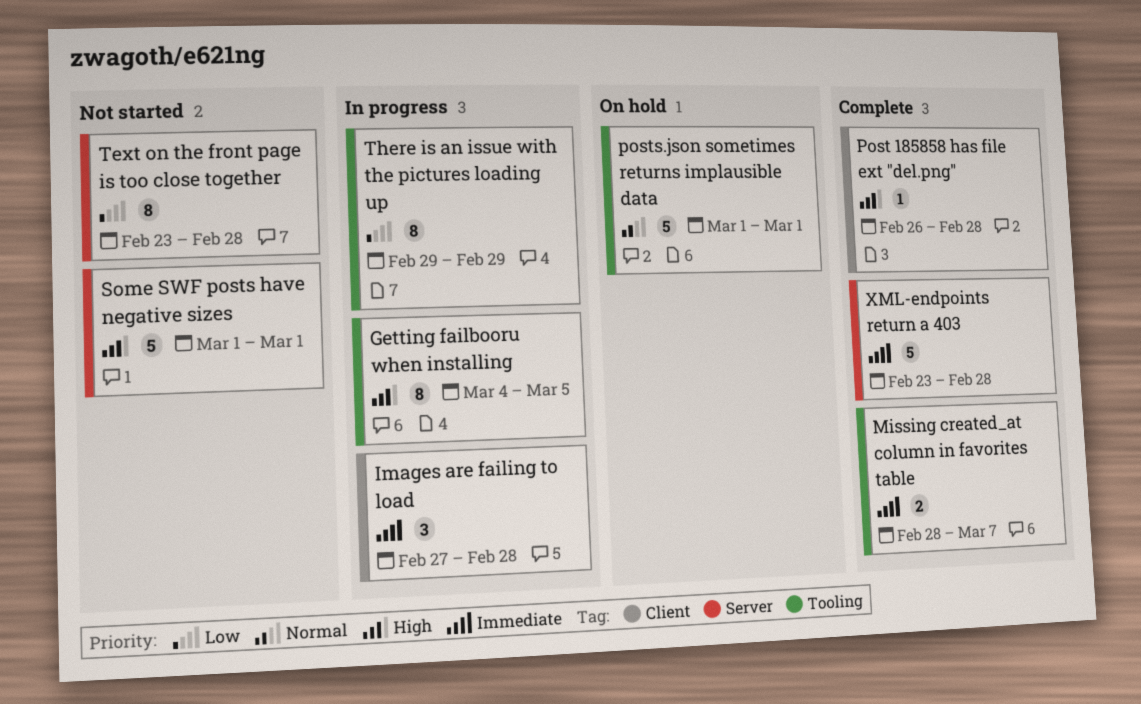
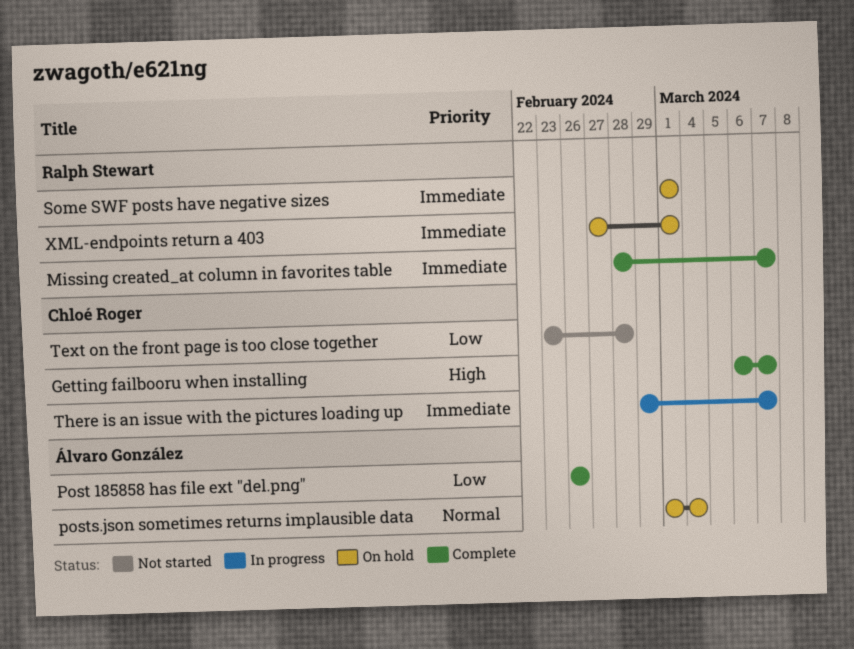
Getting failbooru when installing, status: In progress -> Complete
Getting failbooru when installing, start: Mar 4 -> Mar 6
Getting failbooru when installing, due: Mar 5 -> Mar 7
Images are failing to load: present -> none
Post 185858 has file ext "del.png", priority: High -> Low
Post 185858 has file ext "del.png", due: Feb 28 -> Feb 26
posts.json sometimes returns implausible data, due: Mar 1 -> Mar 4
Some SWF posts have negative sizes, status: Not started -> On hold
Some SWF posts have negative sizes, priority: High -> Immediate
There is an issue with the pictures loading up, priority: Low -> Immediate
There is an issue with the pictures loading up, due: Feb 29 -> Mar 7
XML-endpoints return a 403, status: Complete -> On hold
XML-endpoints return a 403, start: Feb 23 -> Feb 27
XML-endpoints return a 403, due: Feb 28 -> Mar 1

